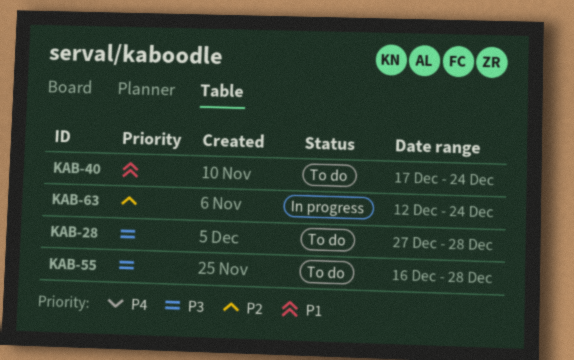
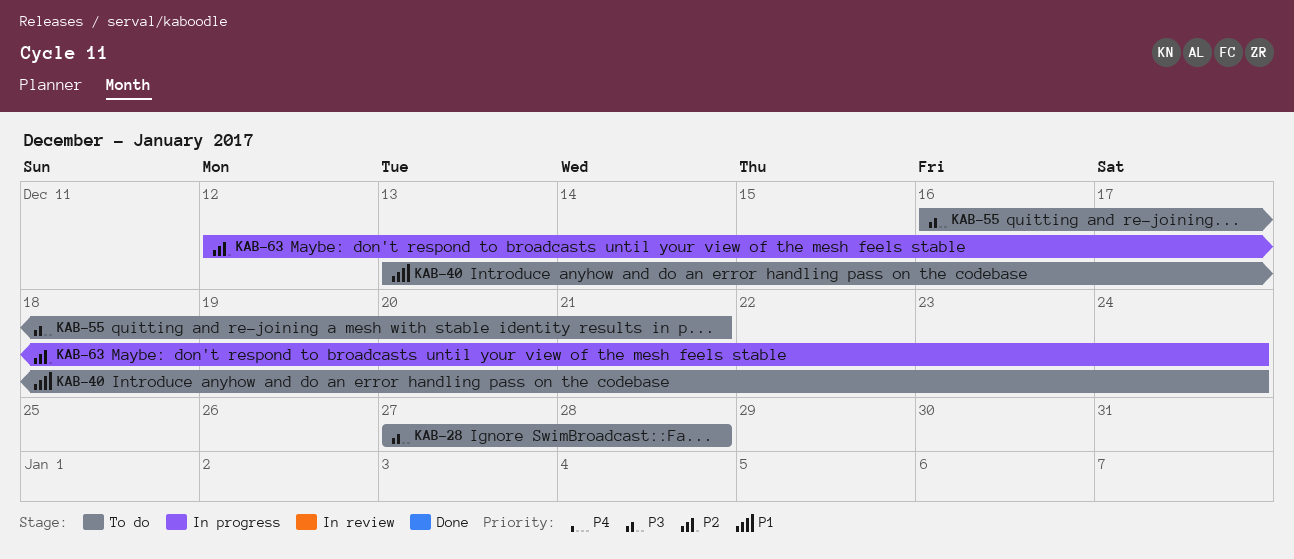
KAB-40, start: Dec 17 -> Dec 13
KAB-55, due: Dec 28 -> Dec 21

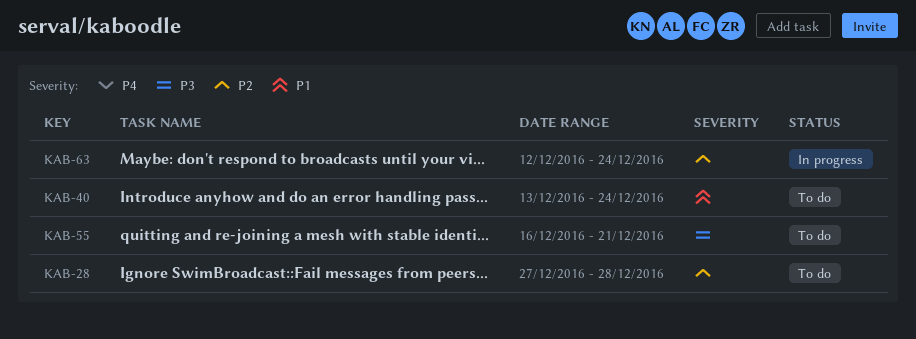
KAB-28, priority: P3 -> P2

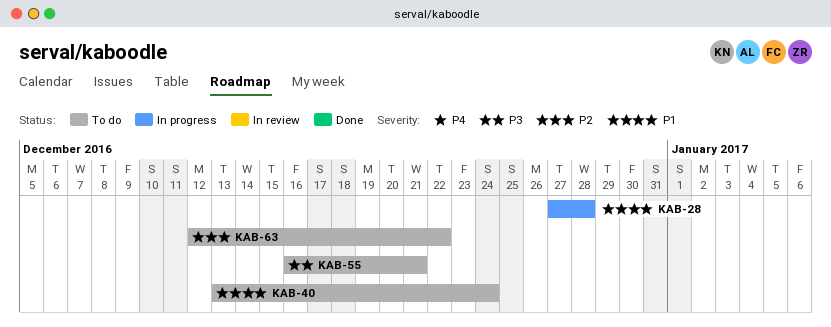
KAB-28, status: To do -> In progress
KAB-28, priority: P2 -> P1
KAB-63, status: In progress -> To do
KAB-63, due: Dec 24 -> Dec 22

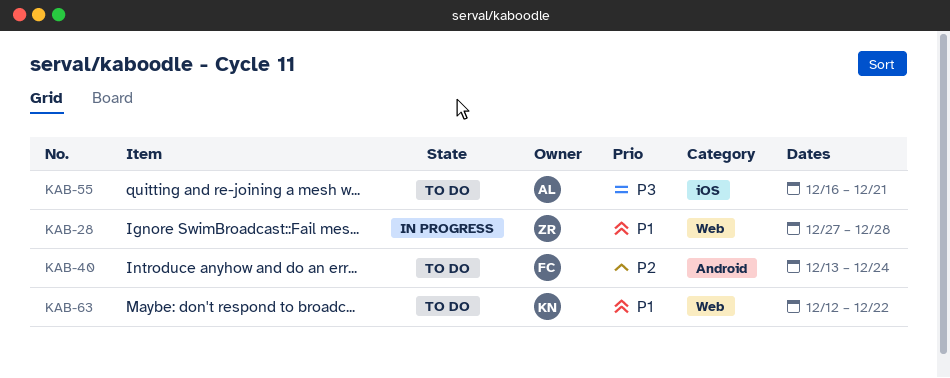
KAB-40, priority: P1 -> P2
KAB-63, priority: P2 -> P1

